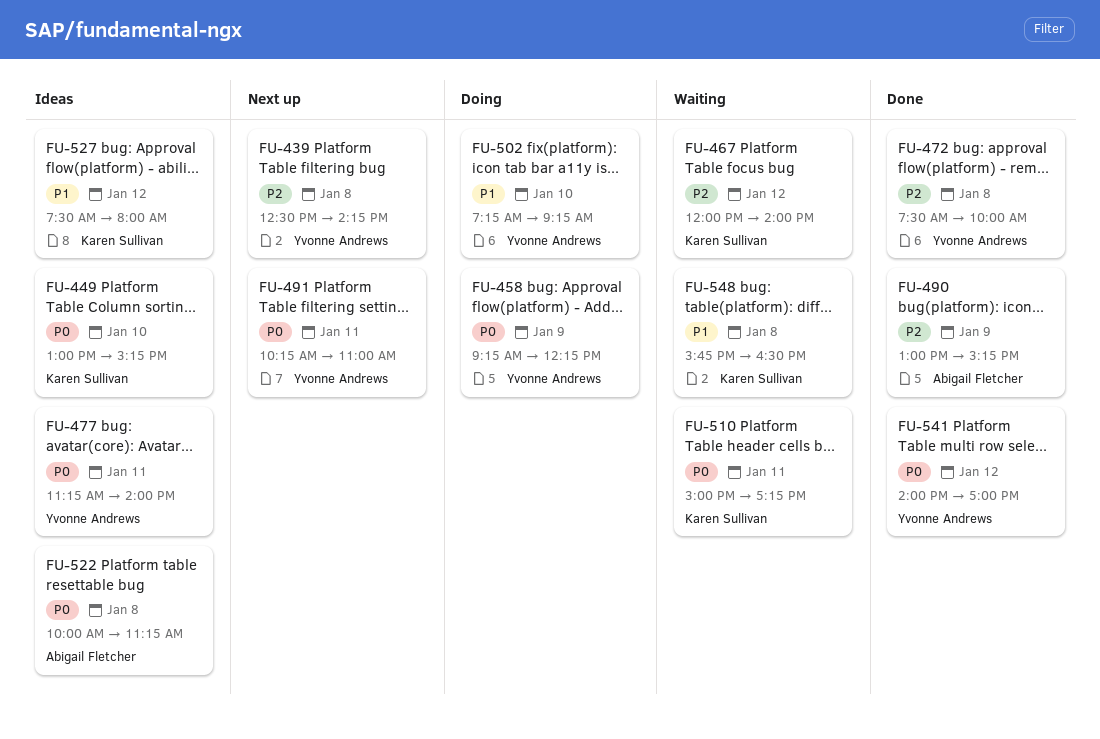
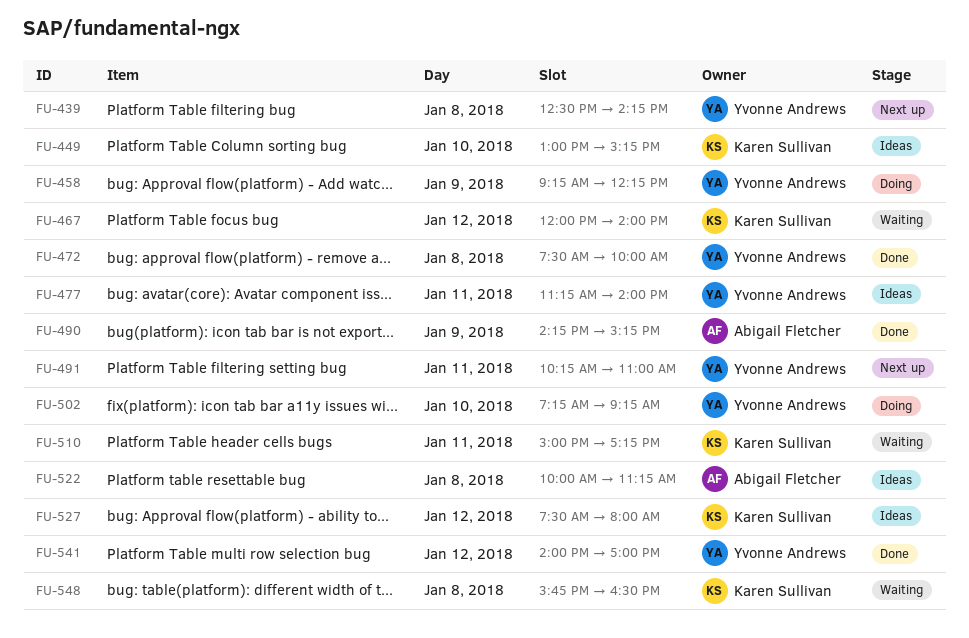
FU-490, begins: 13:00 -> 14:15

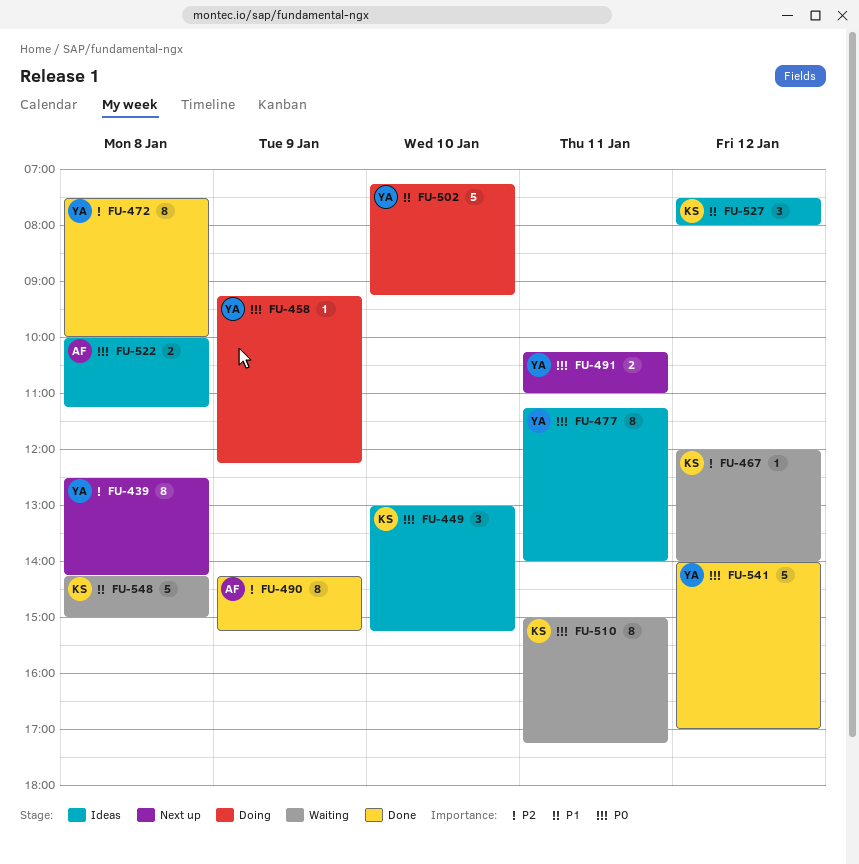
FU-548, begins: 15:45 -> 14:15
FU-548, ends: 16:30 -> 15:00

